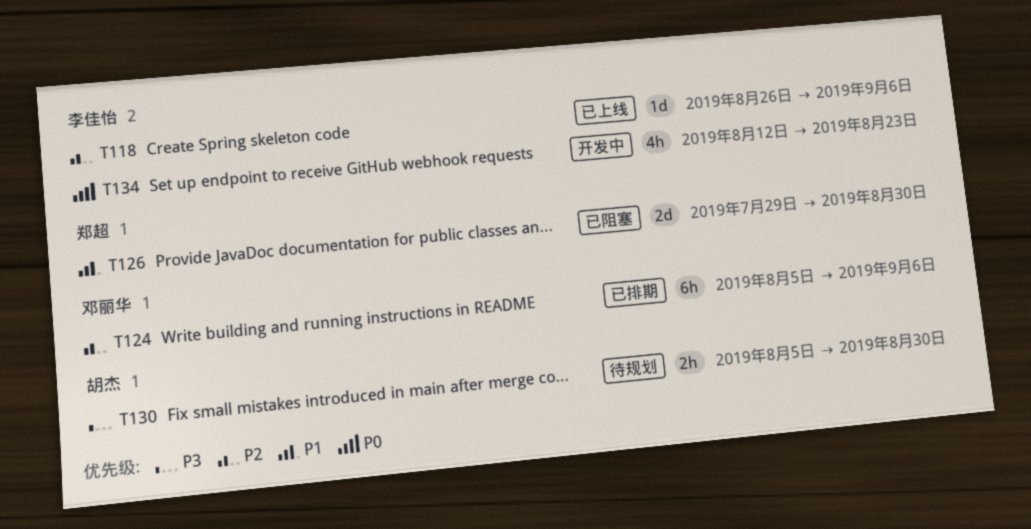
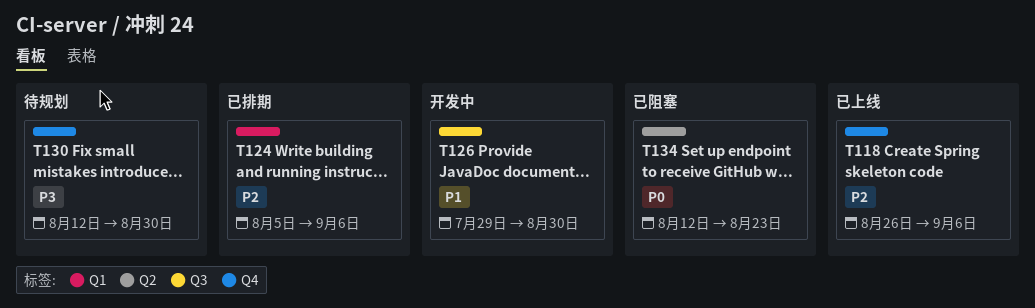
T126, status: 已阻塞 -> 开发中
T130, start: Aug 5 -> Aug 12
T134, status: 开发中 -> 已阻塞

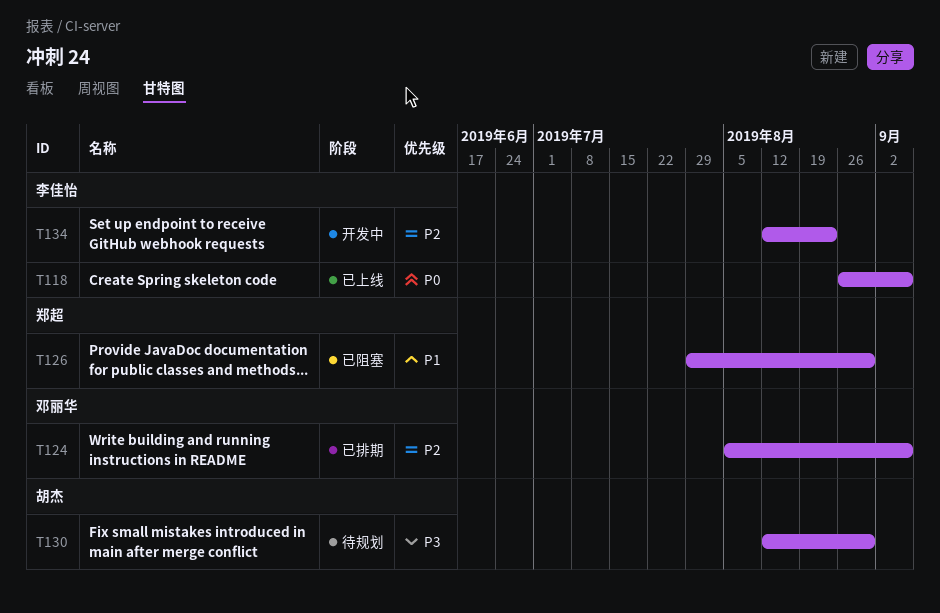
T118, priority: P2 -> P0
T126, status: 开发中 -> 已阻塞
T134, status: 已阻塞 -> 开发中
T134, priority: P0 -> P2

